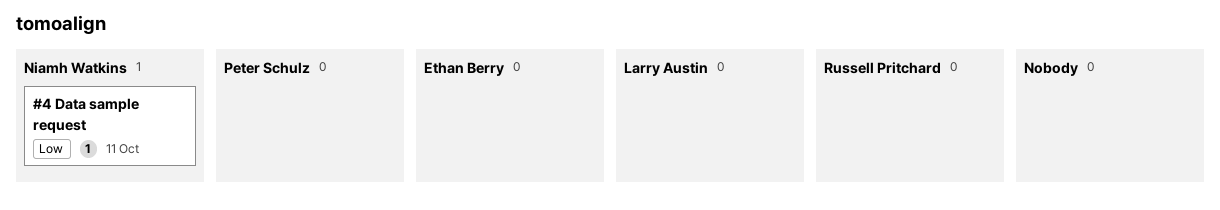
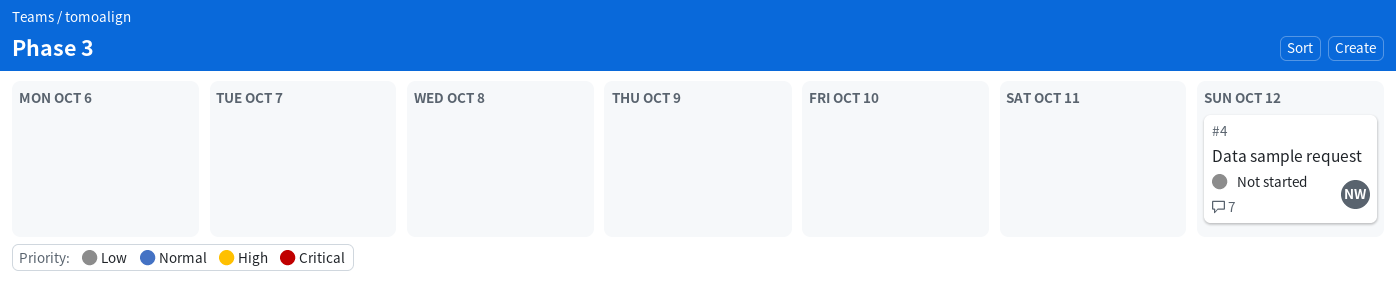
#4, due: Oct 11 -> Oct 12

